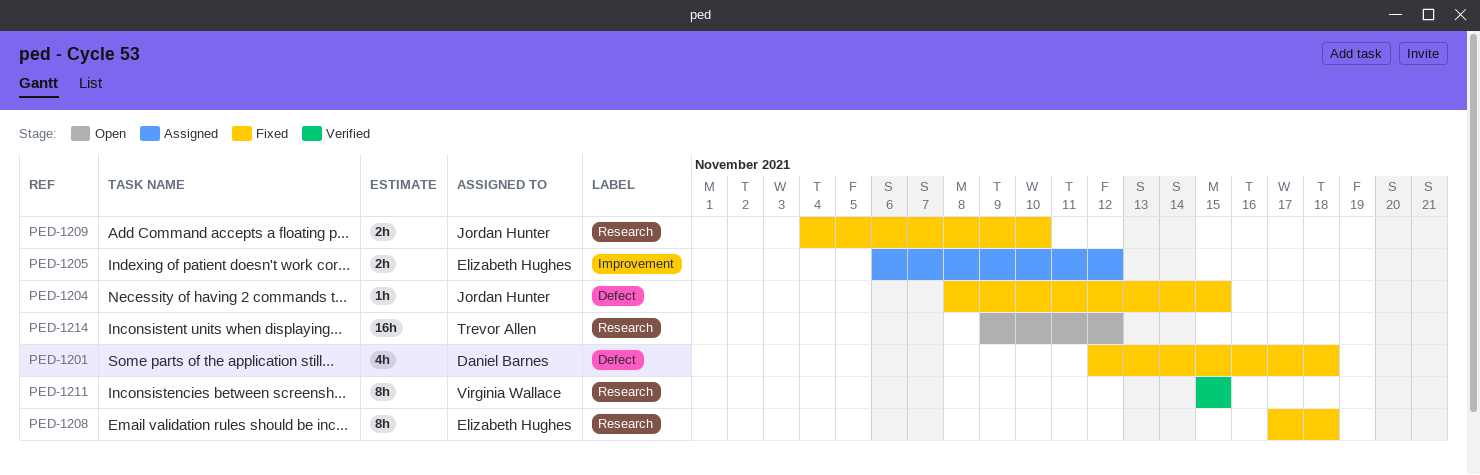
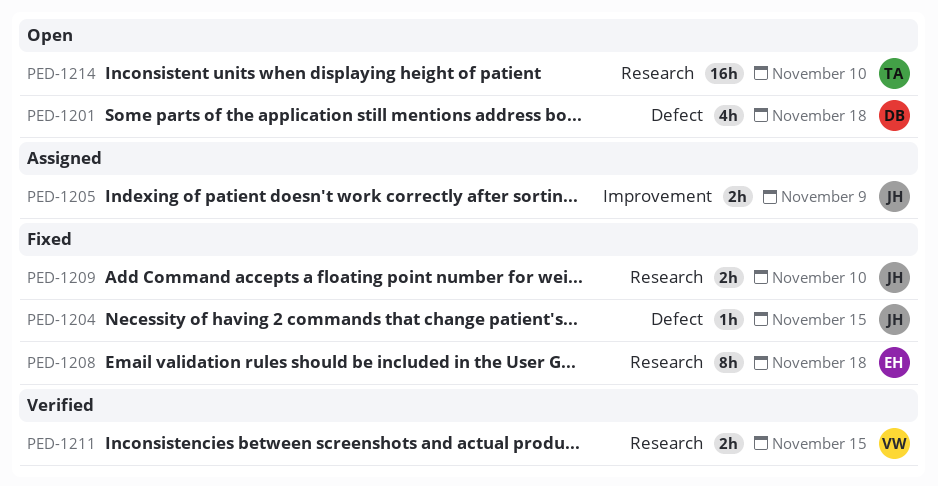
PED-1201, status: Fixed -> Open
PED-1205, owner: Elizabeth Hughes -> Jordan Hunter
PED-1205, due: Nov 12 -> Nov 9
PED-1211, estimate: 8h -> 2h
PED-1214, due: Nov 12 -> Nov 10

